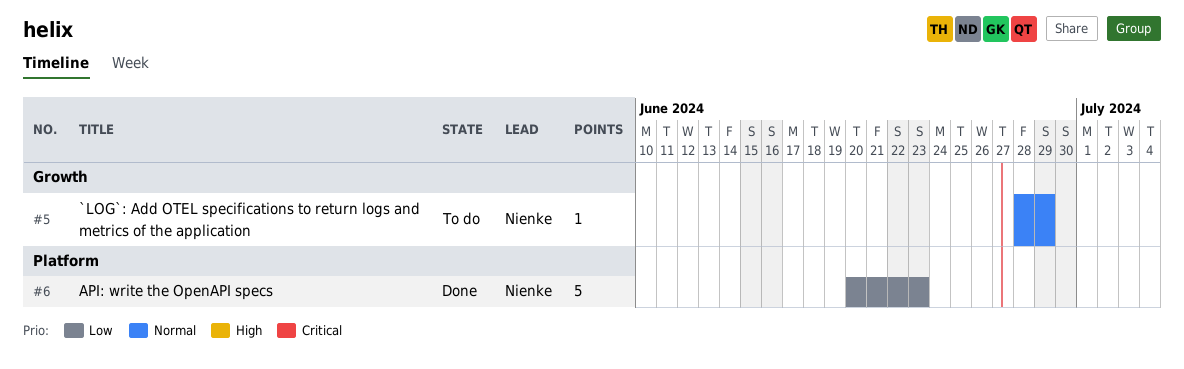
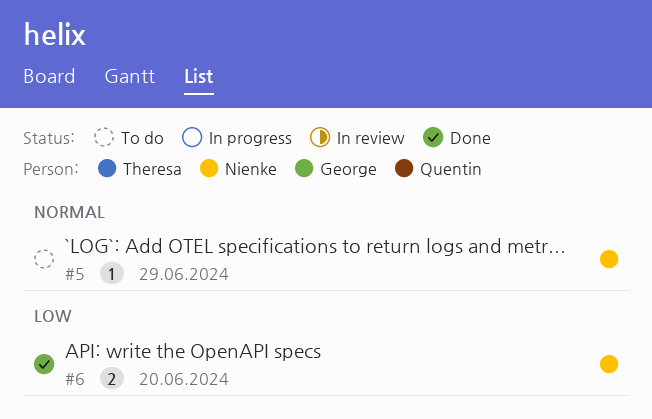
#6, estimate: 5 -> 2
#6, due: Jun 23 -> Jun 20

